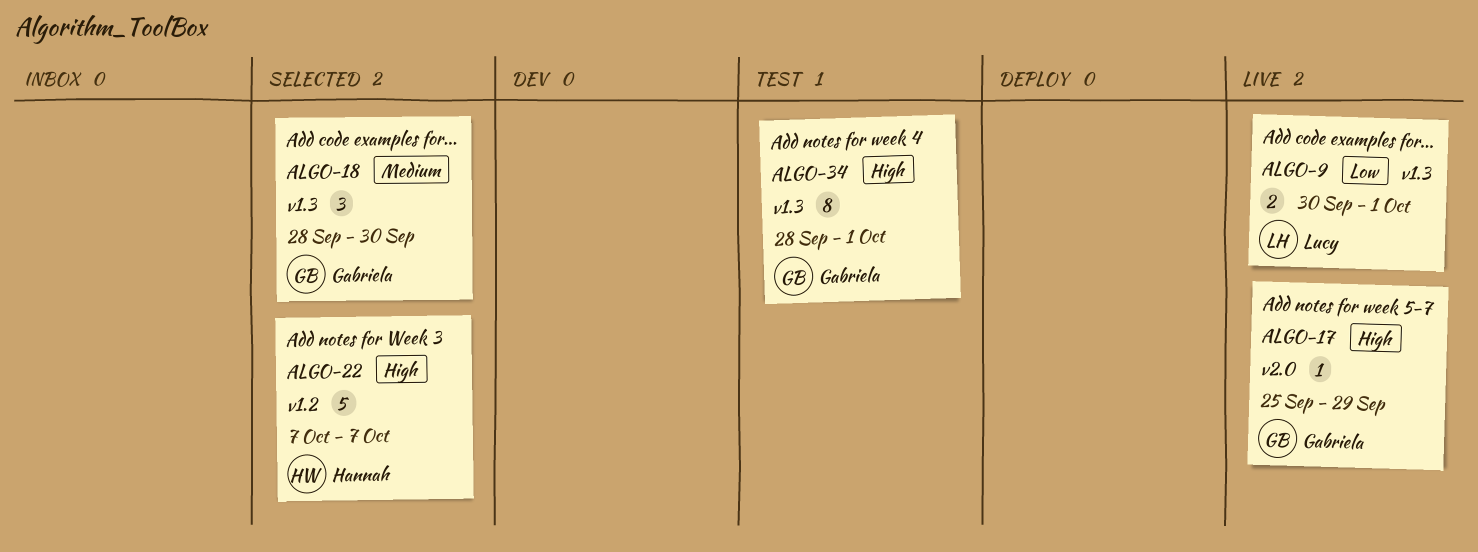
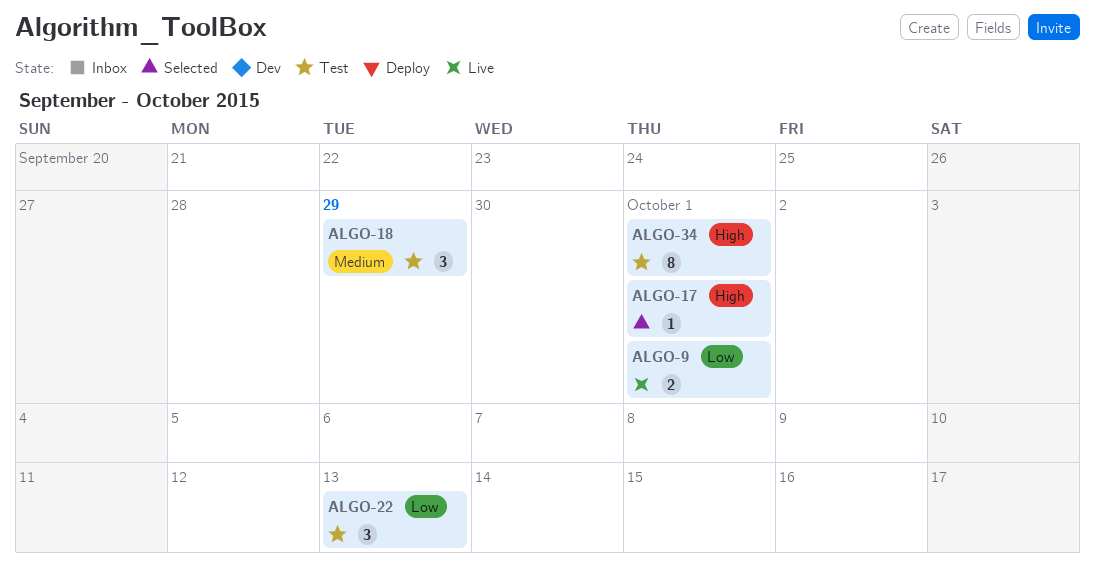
ALGO-17, status: Live -> Selected
ALGO-17, due: Sep 29 -> Oct 1
ALGO-18, status: Selected -> Test
ALGO-18, due: Sep 30 -> Sep 29
ALGO-22, status: Selected -> Test
ALGO-22, priority: High -> Low
ALGO-22, estimate: 5 -> 3
ALGO-22, due: Oct 7 -> Oct 13

